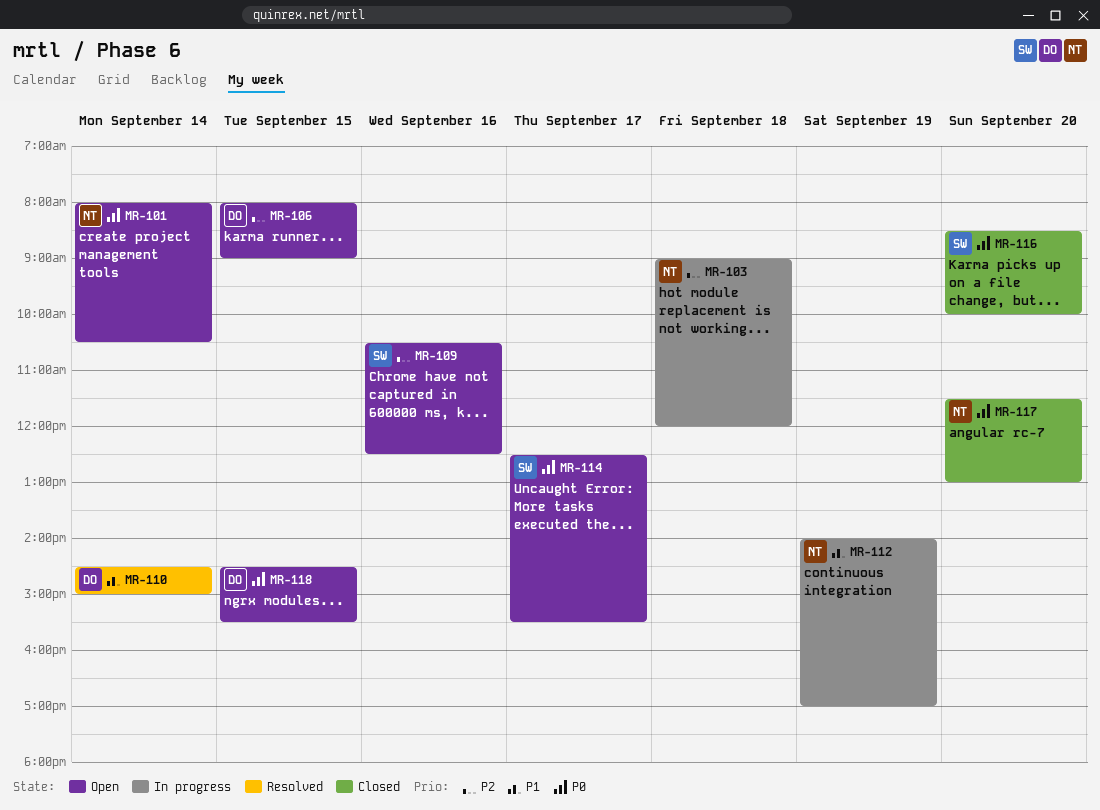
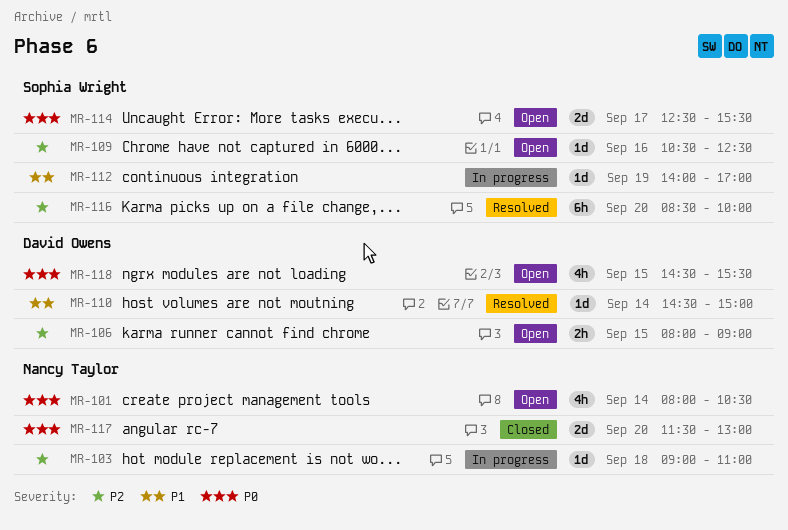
MR-103, ends: 12:00 -> 11:00
MR-112, owner: Nancy Taylor -> Sophia Wright
MR-116, status: Closed -> Resolved
MR-116, priority: P0 -> P2

